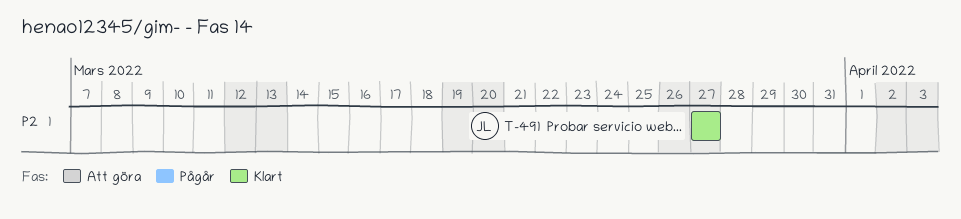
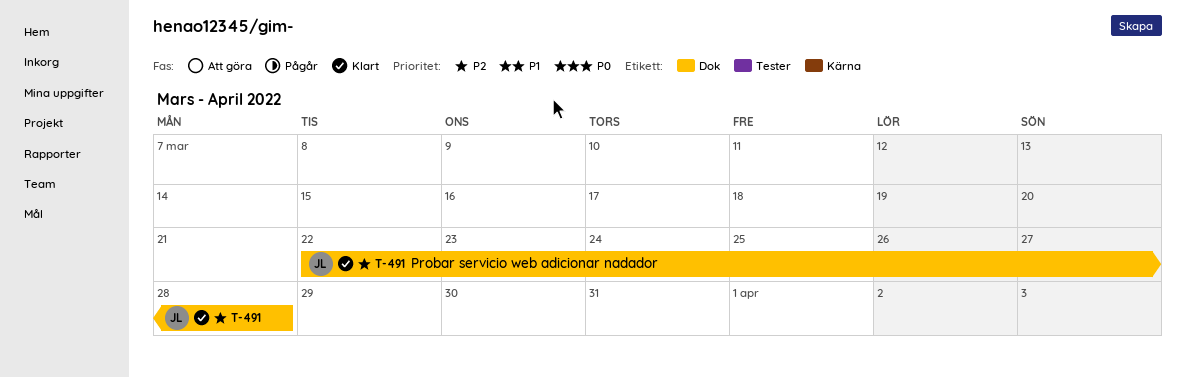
T-491, start: Mar 27 -> Mar 22
T-491, due: Mar 27 -> Mar 28

